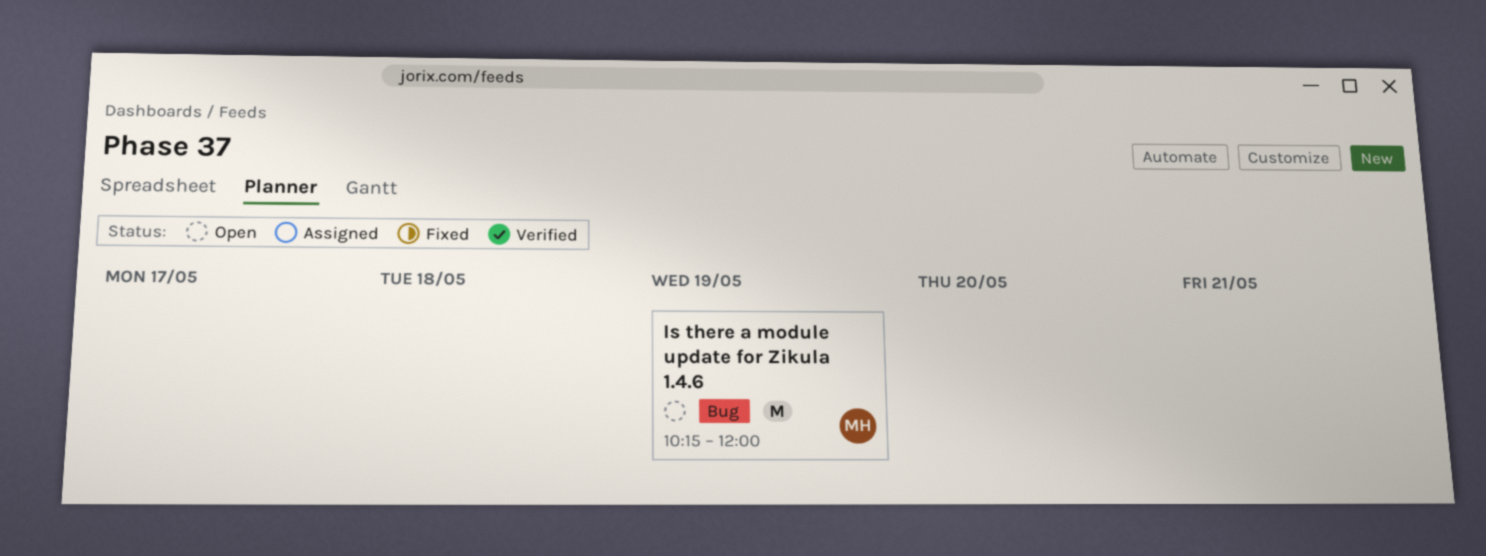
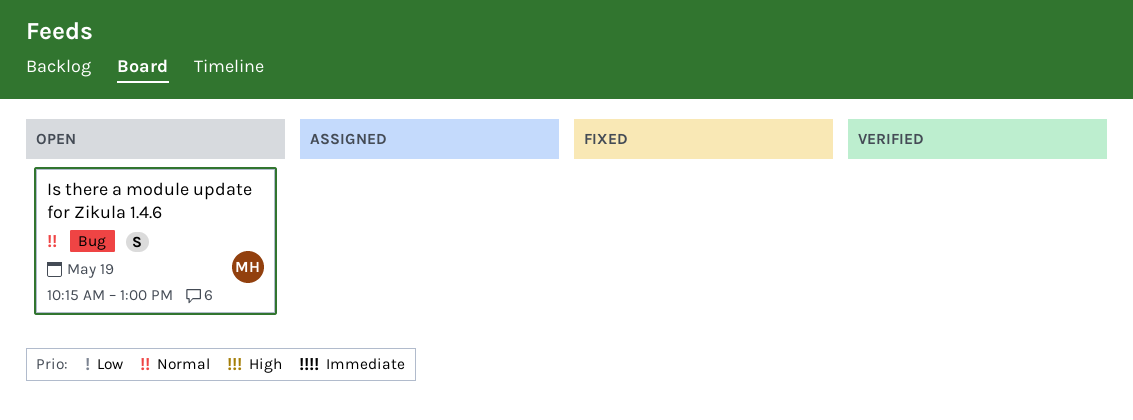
Is there a module update for Zikula 1.4.6, estimate: M -> S
Is there a module update for Zikula 1.4.6, ends: 12:00 -> 13:00

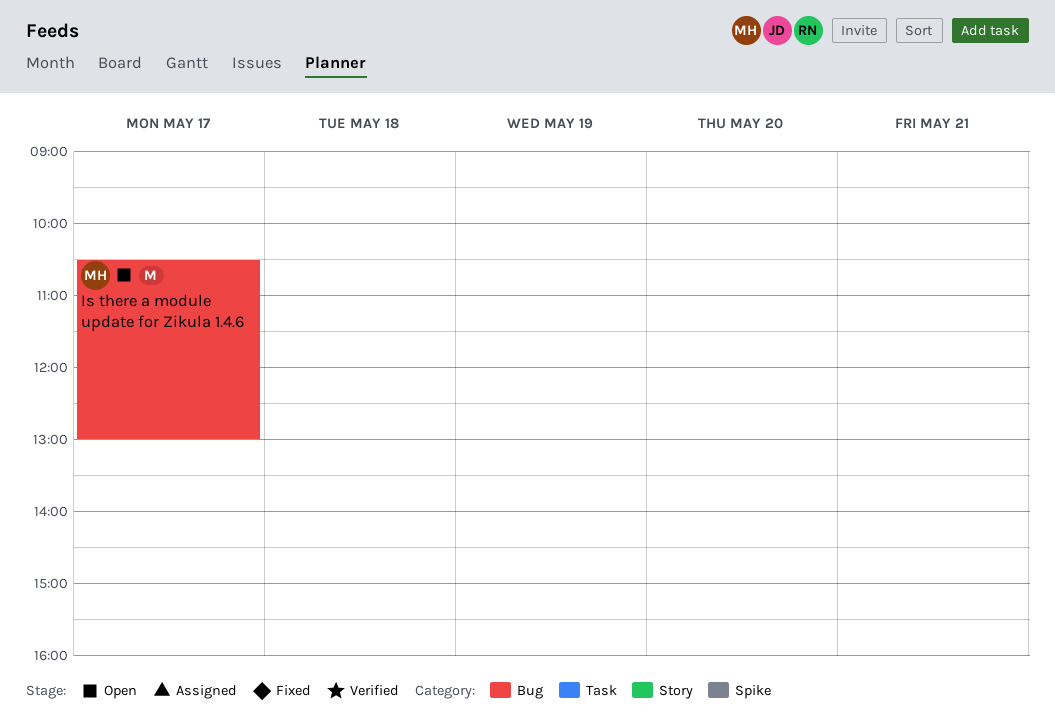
Is there a module update for Zikula 1.4.6, estimate: S -> M
Is there a module update for Zikula 1.4.6, day: May 19 -> May 17
Is there a module update for Zikula 1.4.6, begins: 10:15 -> 10:30

